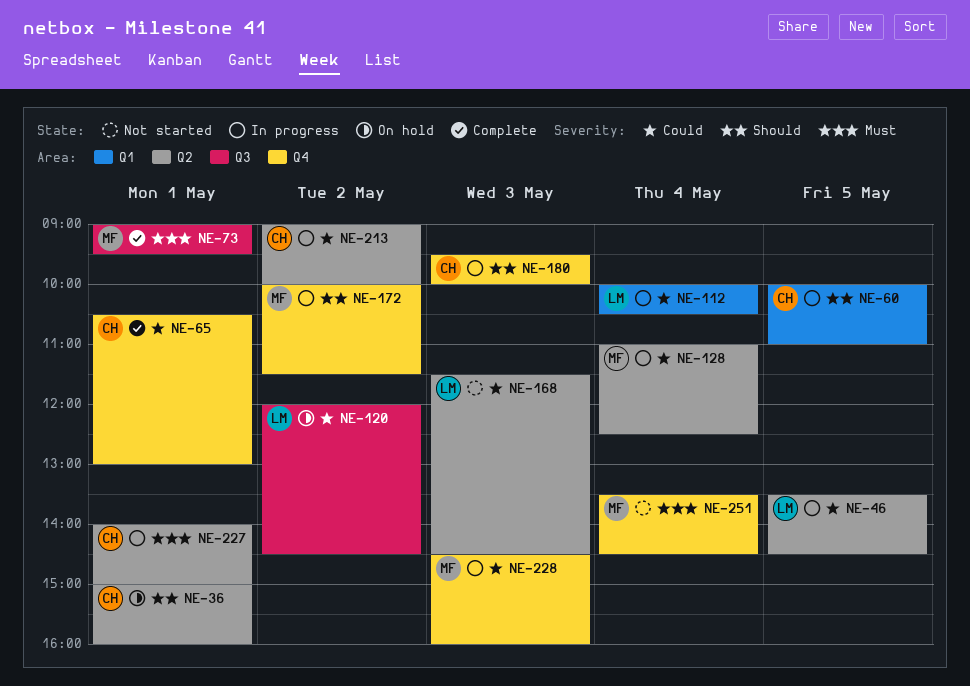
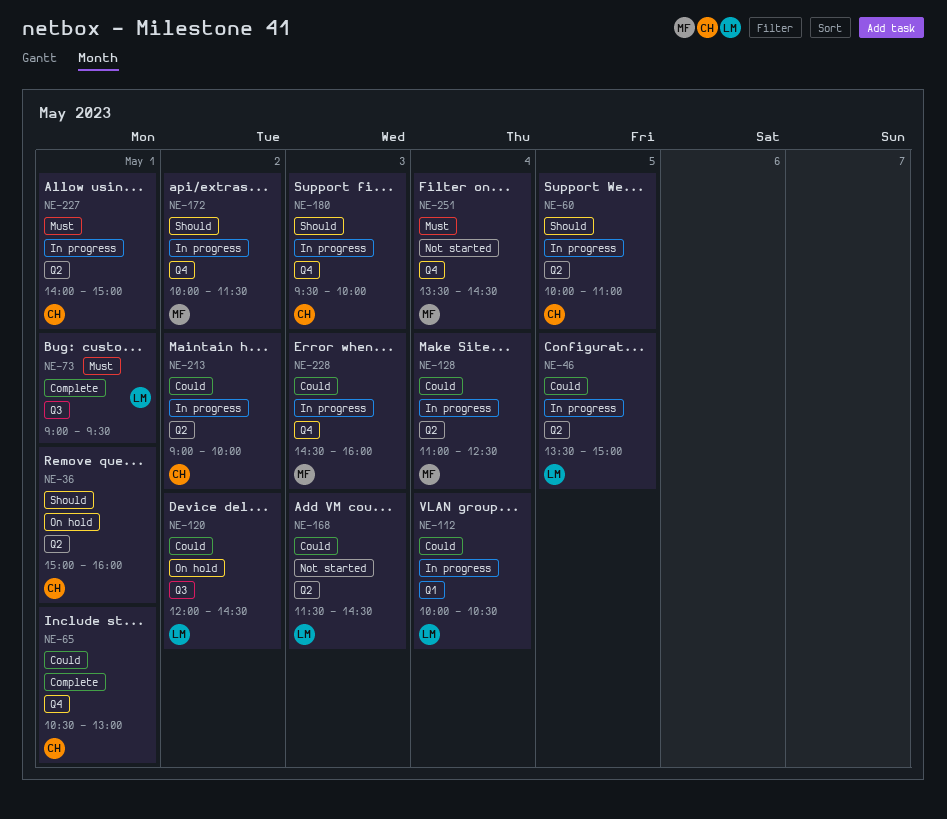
NE-46, ends: 14:30 -> 15:00
NE-60, label: Q1 -> Q2
NE-73, owner: MF -> LM

